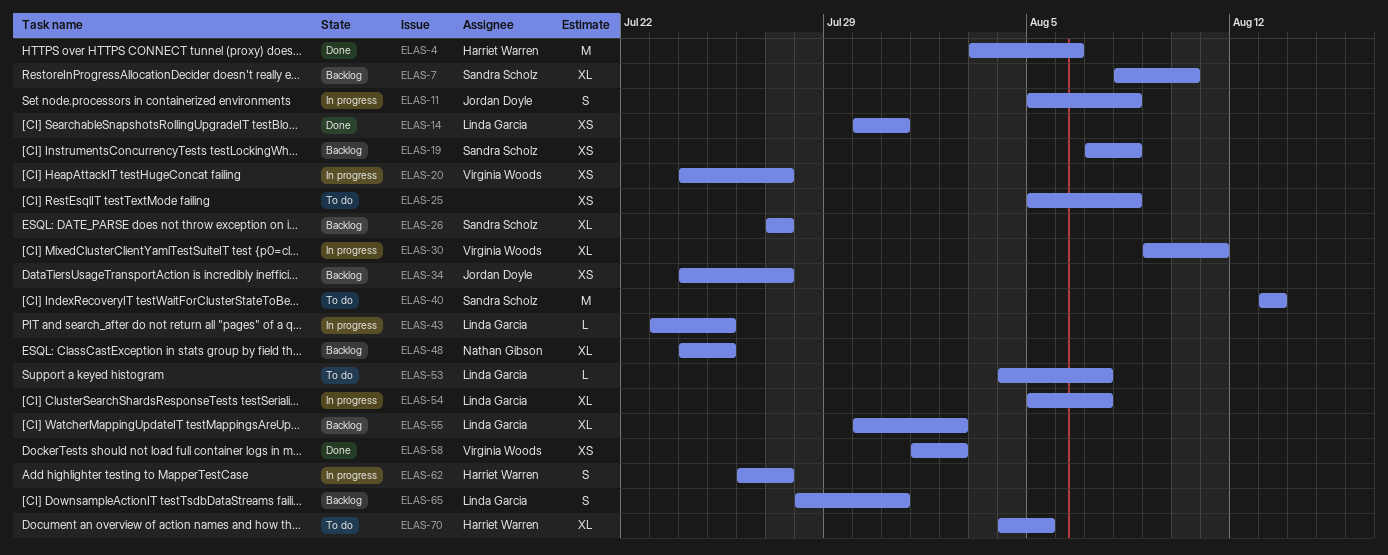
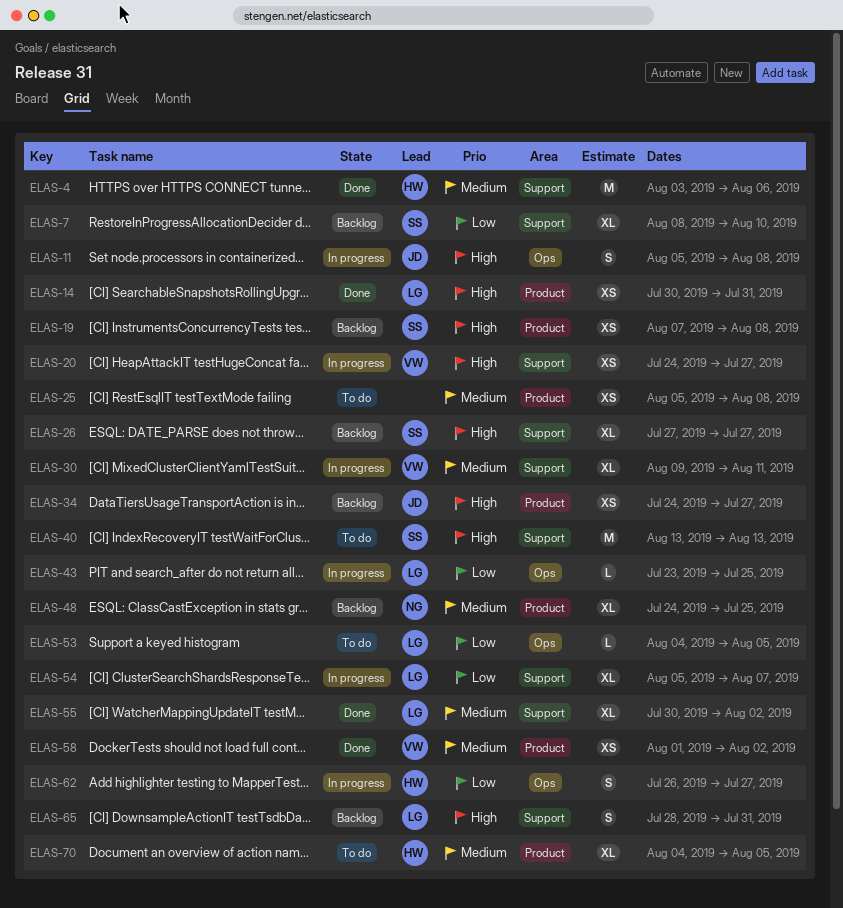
ELAS-53, due: Aug 7 -> Aug 5
ELAS-55, status: Backlog -> Done

